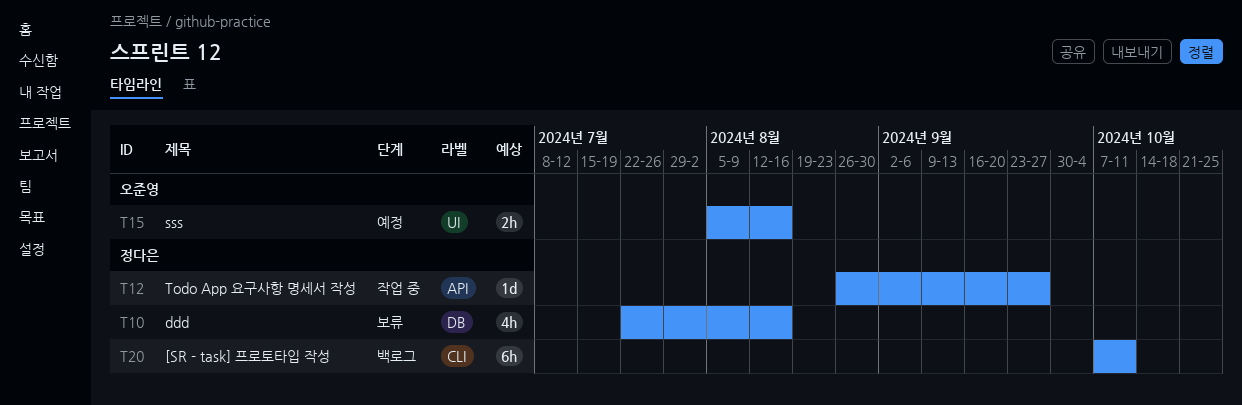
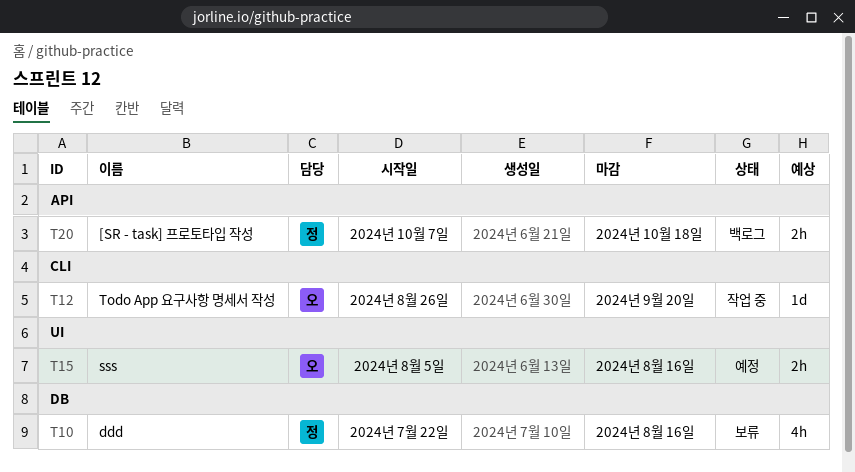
T12, owner: 정다은 -> 오준영
T12, label: API -> CLI
T12, due: Sep 27 -> Sep 20
T20, label: CLI -> API
T20, estimate: 6h -> 2h
T20, due: Oct 11 -> Oct 18

